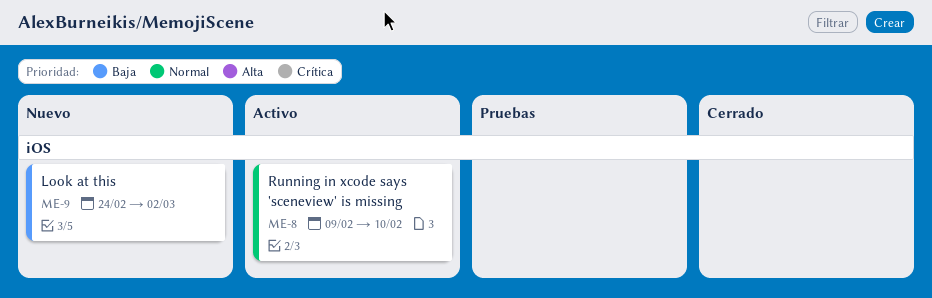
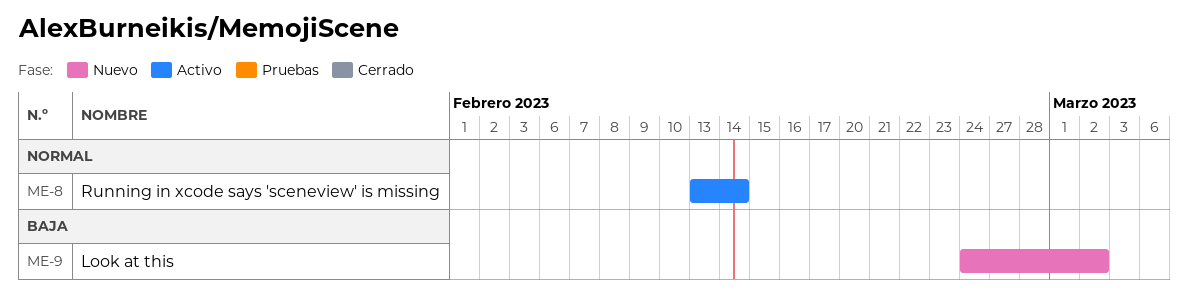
ME-8, start: Feb 9 -> Feb 13
ME-8, due: Feb 10 -> Feb 14

